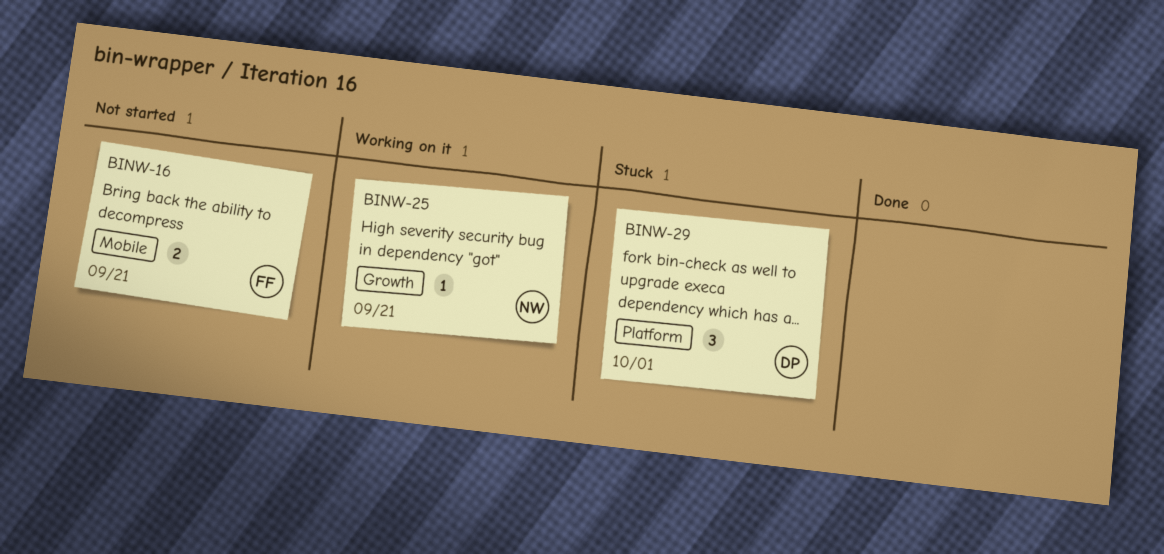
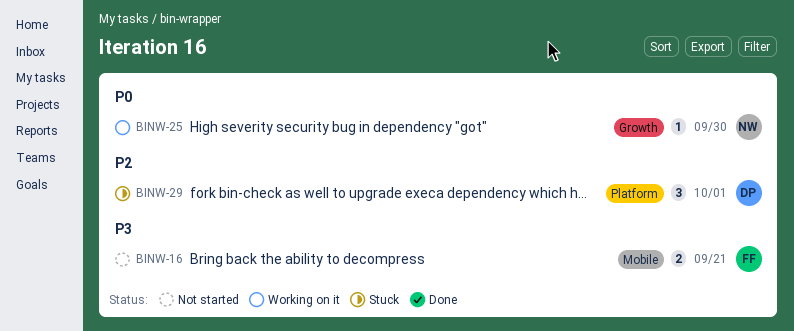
BINW-25, due: Sep 21 -> Sep 30

